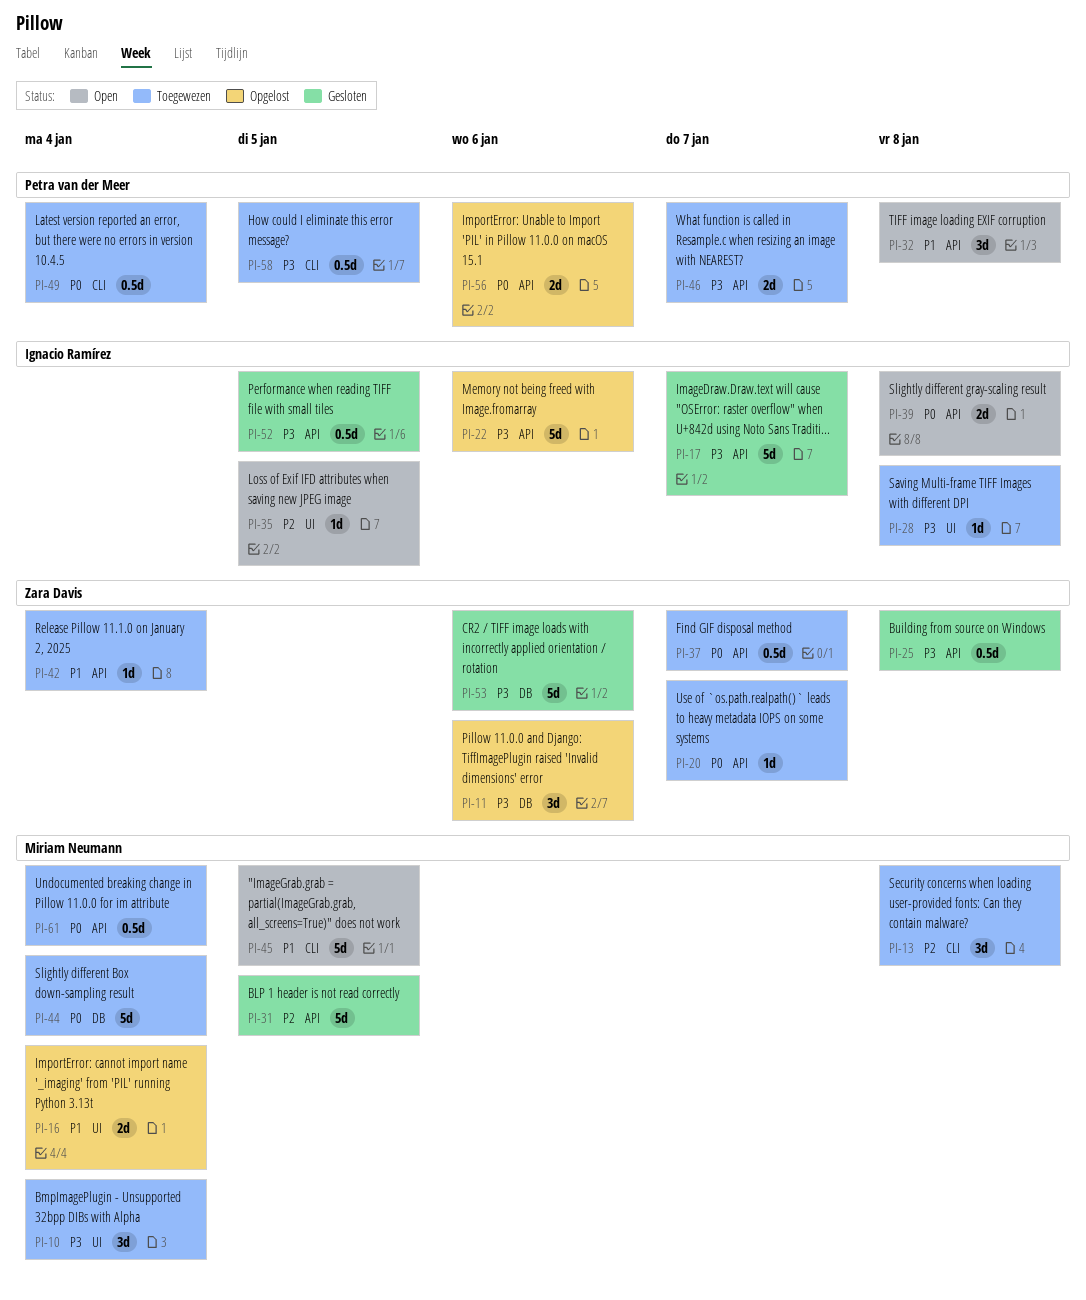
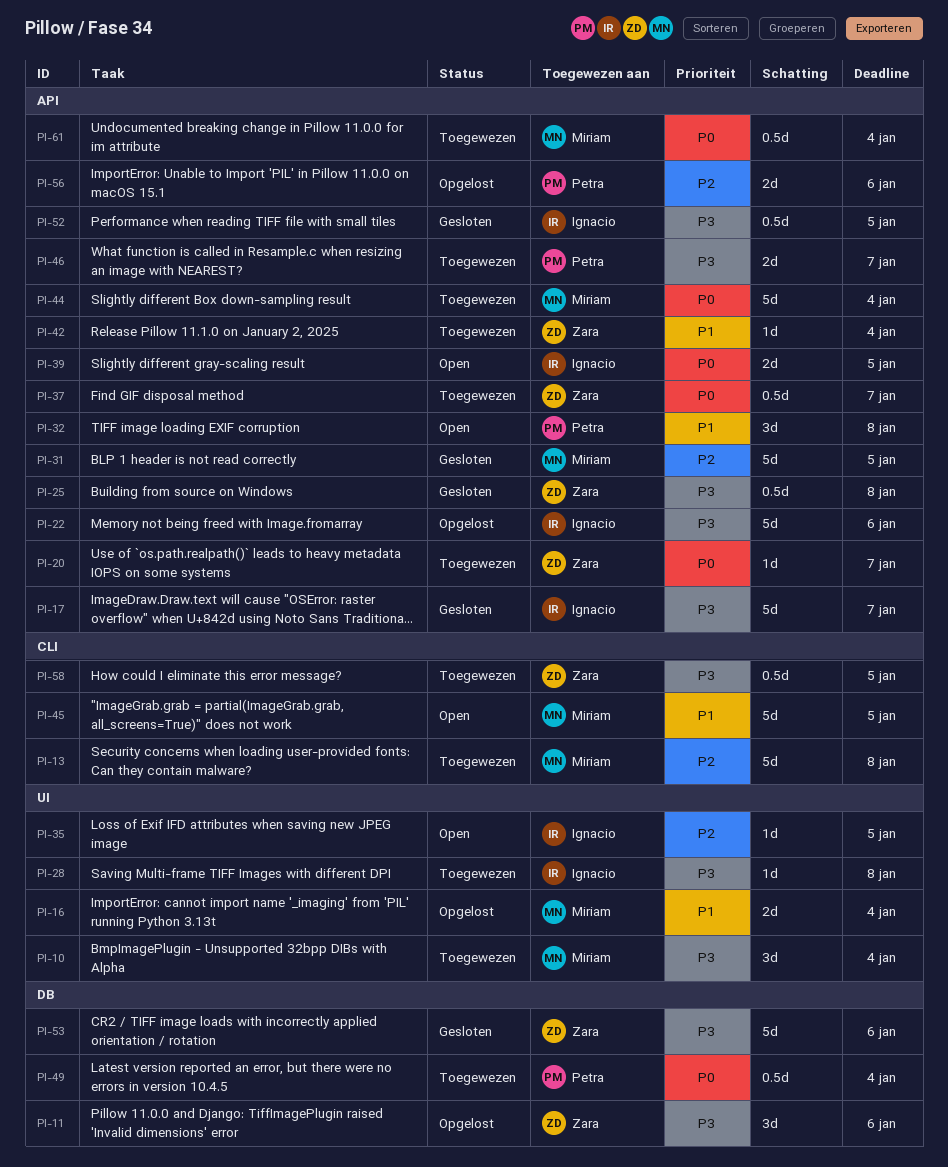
PI-13, estimate: 3d -> 5d
PI-39, due: Jan 8 -> Jan 5
PI-44, label: DB -> API
PI-49, label: CLI -> DB
PI-56, priority: P0 -> P2
PI-58, owner: Petra van der Meer -> Zara Davis

